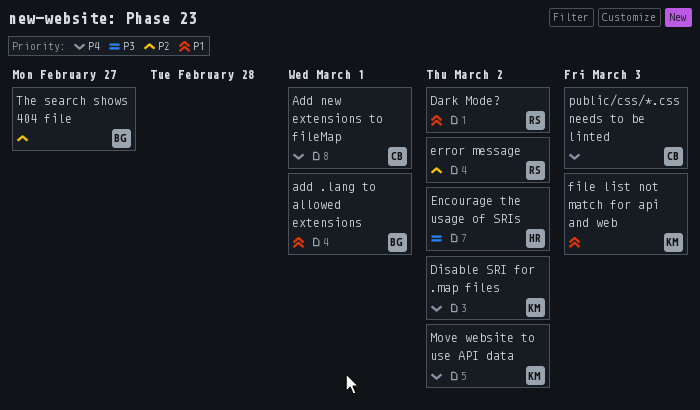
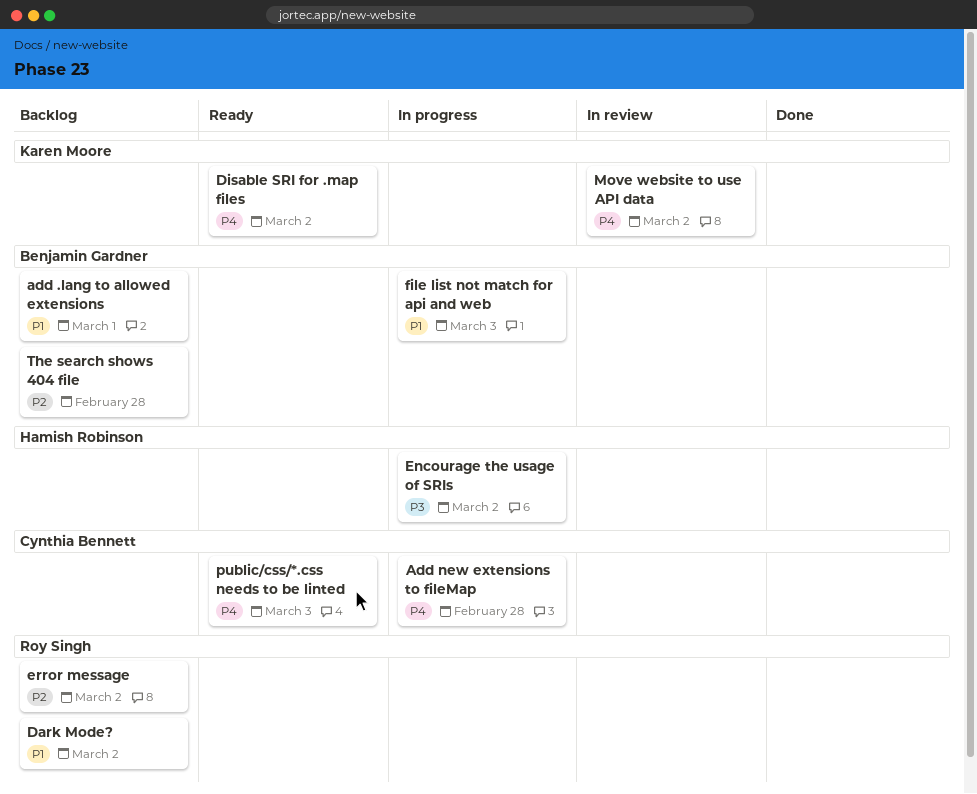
Add new extensions to fileMap, due: Mar 1 -> Feb 28
file list not match for api and web, owner: Karen Moore -> Benjamin Gardner
The search shows 404 file, due: Feb 27 -> Feb 28

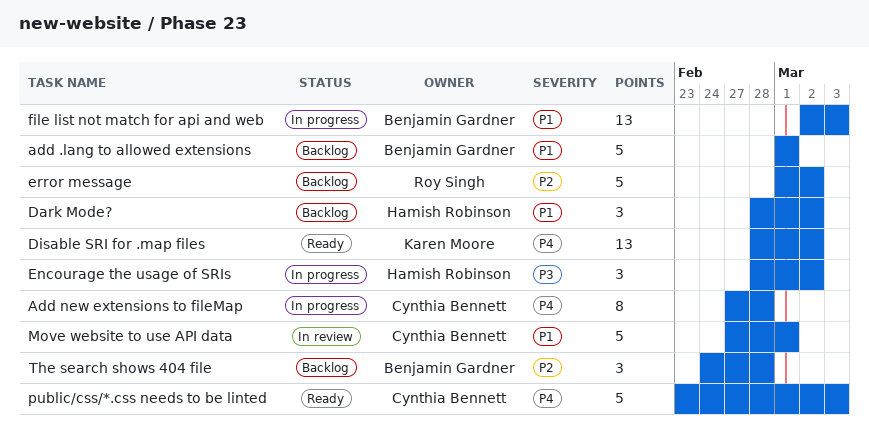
Dark Mode?, owner: Roy Singh -> Hamish Robinson
Move website to use API data, owner: Karen Moore -> Cynthia Bennett
Move website to use API data, priority: P4 -> P1
Move website to use API data, due: Mar 2 -> Mar 1

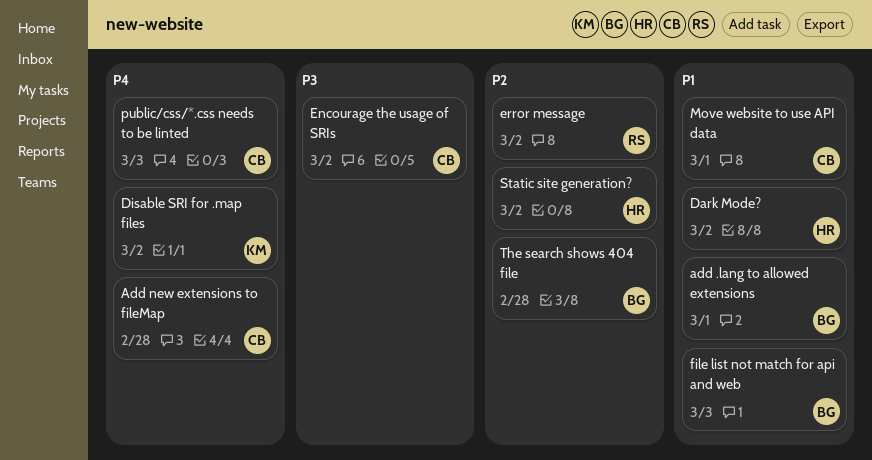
Encourage the usage of SRIs, owner: Hamish Robinson -> Cynthia Bennett
Static site generation?: none -> present

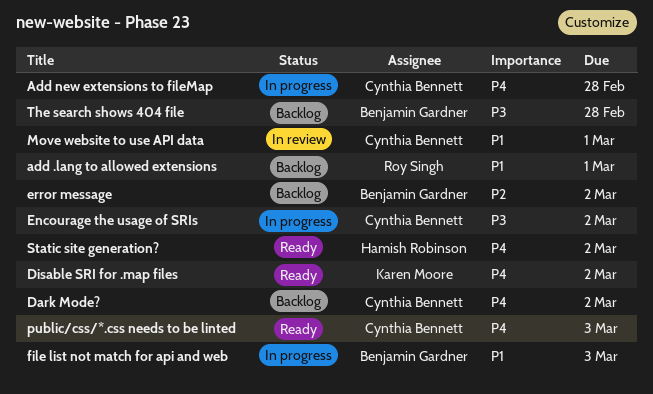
add .lang to allowed extensions, owner: Benjamin Gardner -> Roy Singh
Dark Mode?, owner: Hamish Robinson -> Cynthia Bennett
Dark Mode?, priority: P1 -> P4
error message, owner: Roy Singh -> Benjamin Gardner
Static site generation?, priority: P2 -> P4
The search shows 404 file, priority: P2 -> P3

